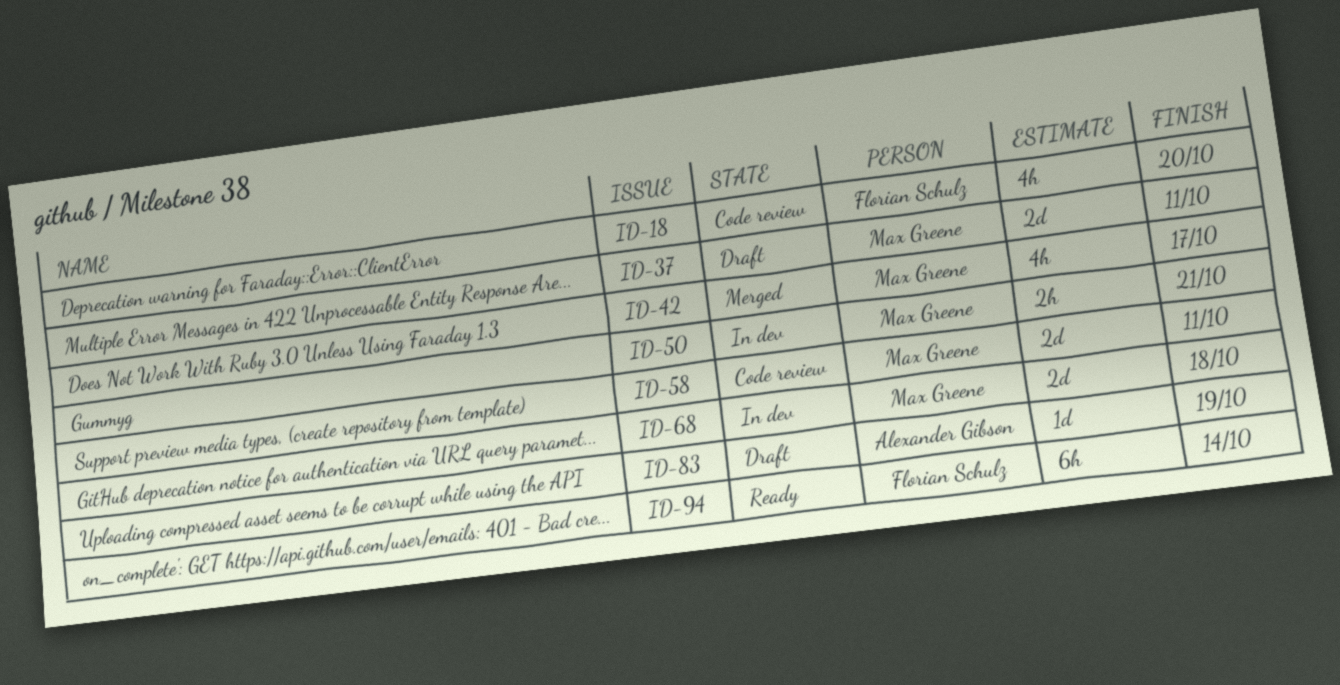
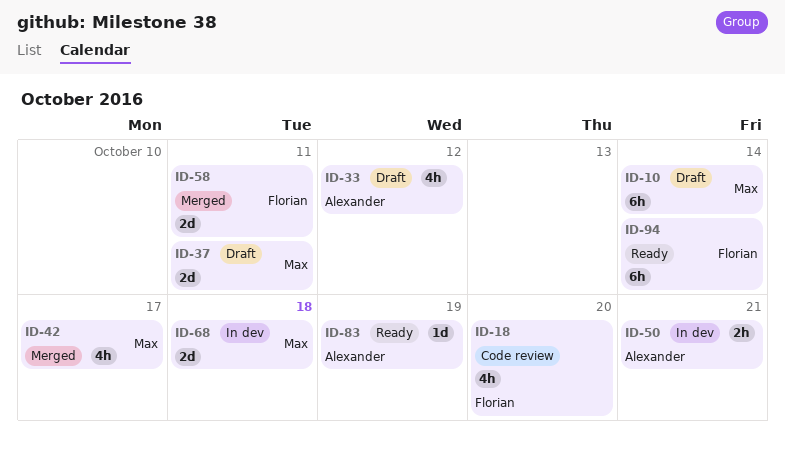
ID-10: none -> present
ID-33: none -> present
ID-50, owner: Max Greene -> Alexander Gibson
ID-58, status: Code review -> Merged
ID-58, owner: Max Greene -> Florian Schulz
ID-83, status: Draft -> Ready

